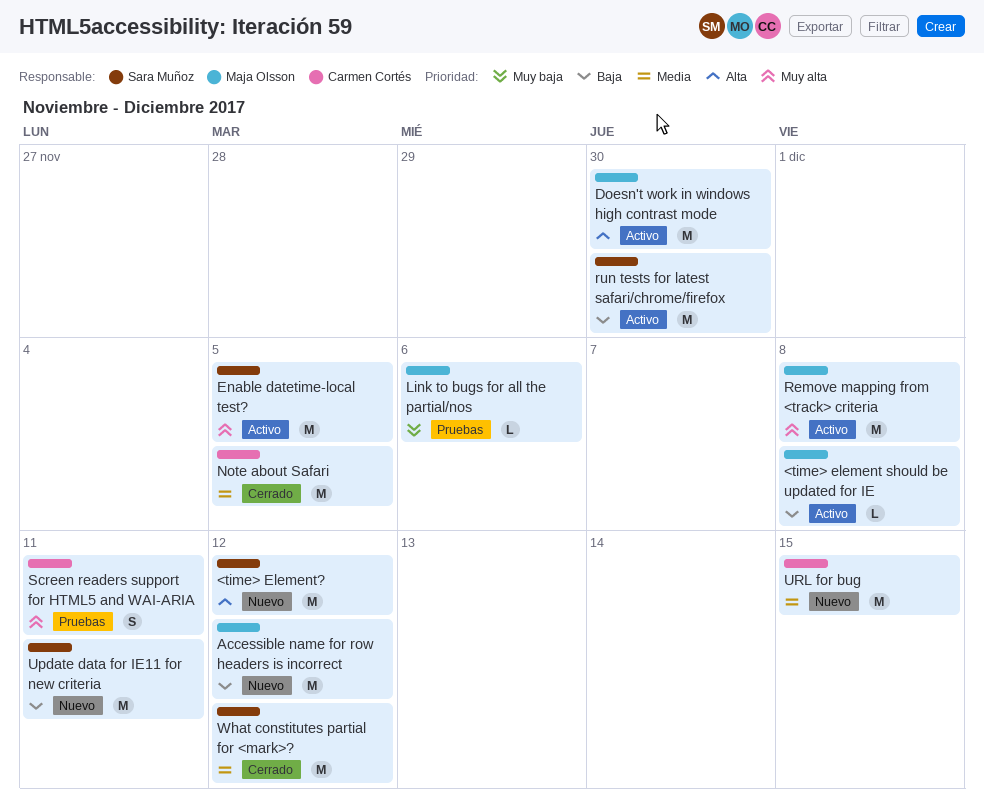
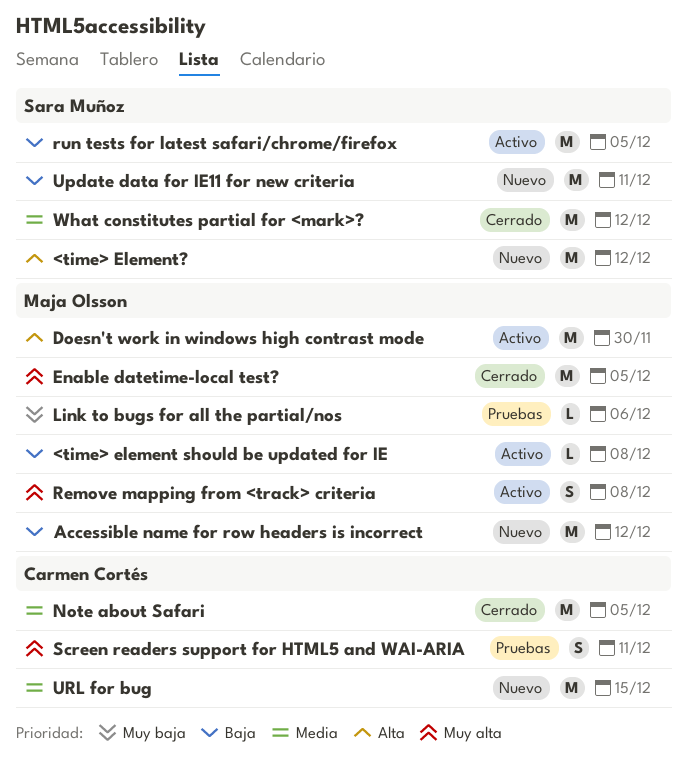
Enable datetime-local test?, status: Activo -> Cerrado
Enable datetime-local test?, owner: Sara Muñoz -> Maja Olsson
Remove mapping from <track> criteria, estimate: M -> S
run tests for latest safari/chrome/firefox, due: Nov 30 -> Dec 5

